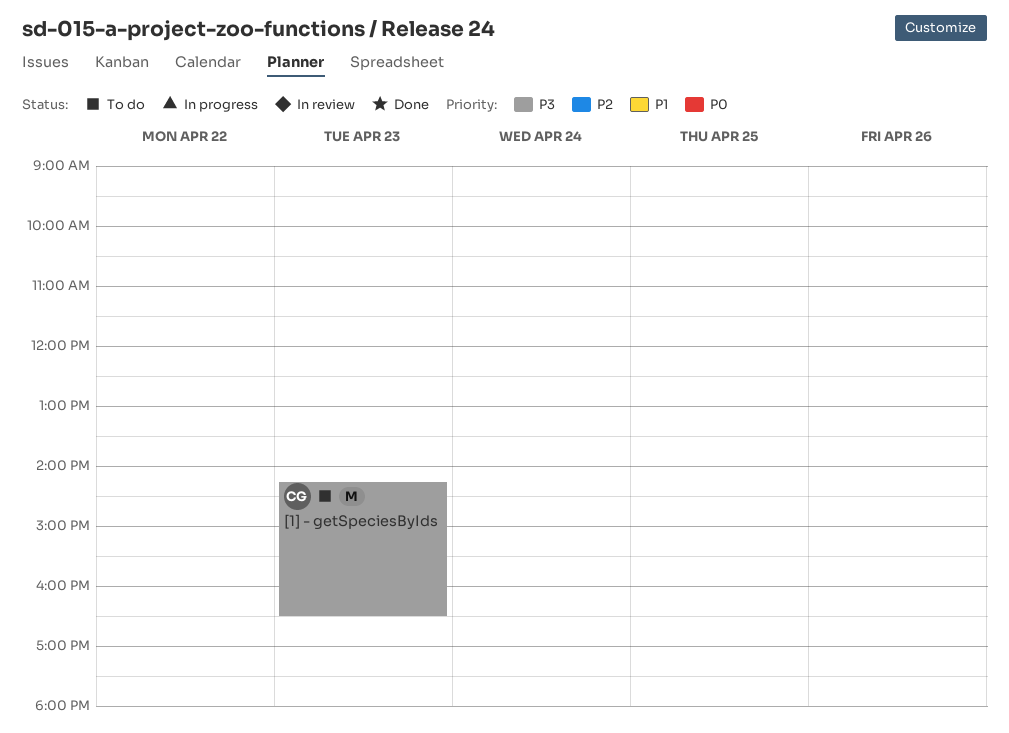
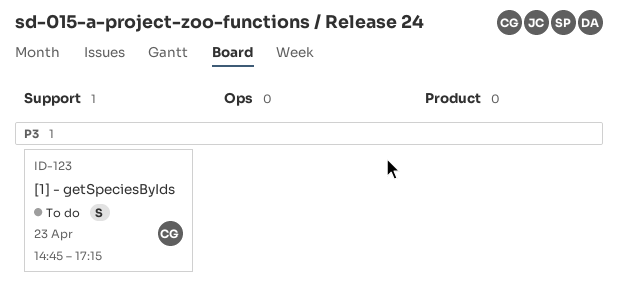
[1] - getSpeciesByIds, estimate: M -> S
[1] - getSpeciesByIds, begins: 14:15 -> 14:45
[1] - getSpeciesByIds, ends: 16:30 -> 17:15

